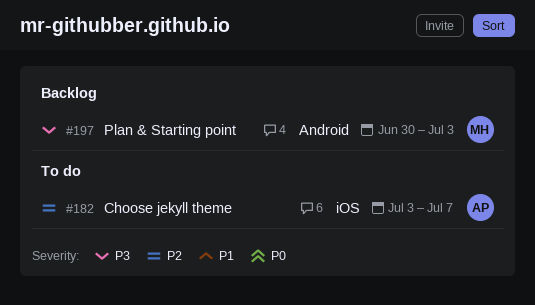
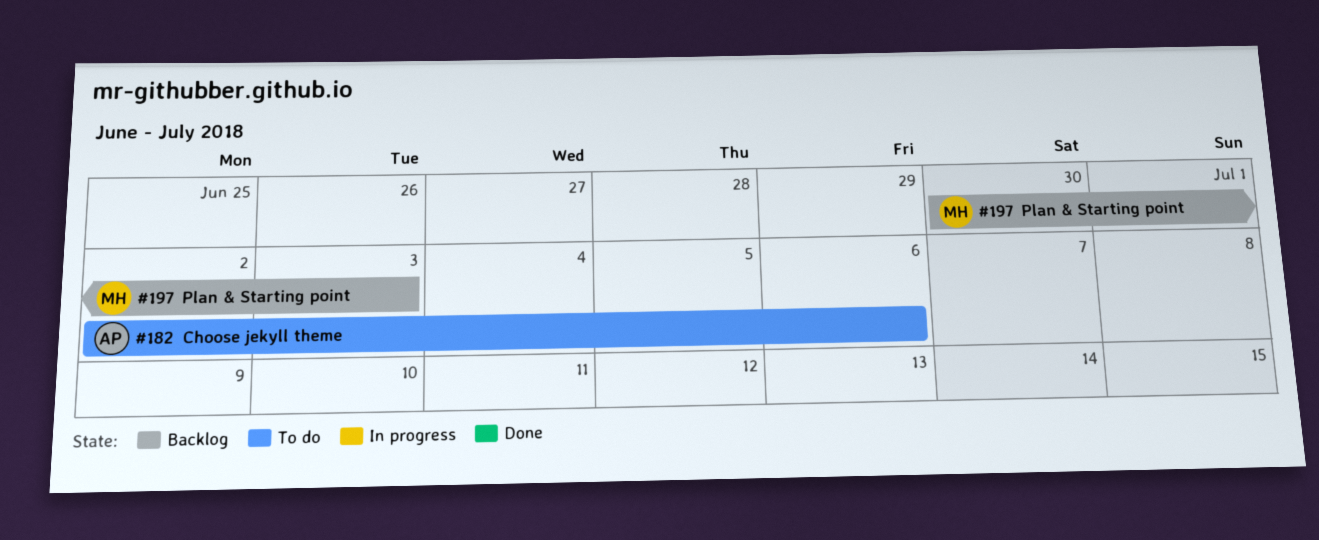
#182, start: Jul 3 -> Jul 2
#182, due: Jul 7 -> Jul 6

